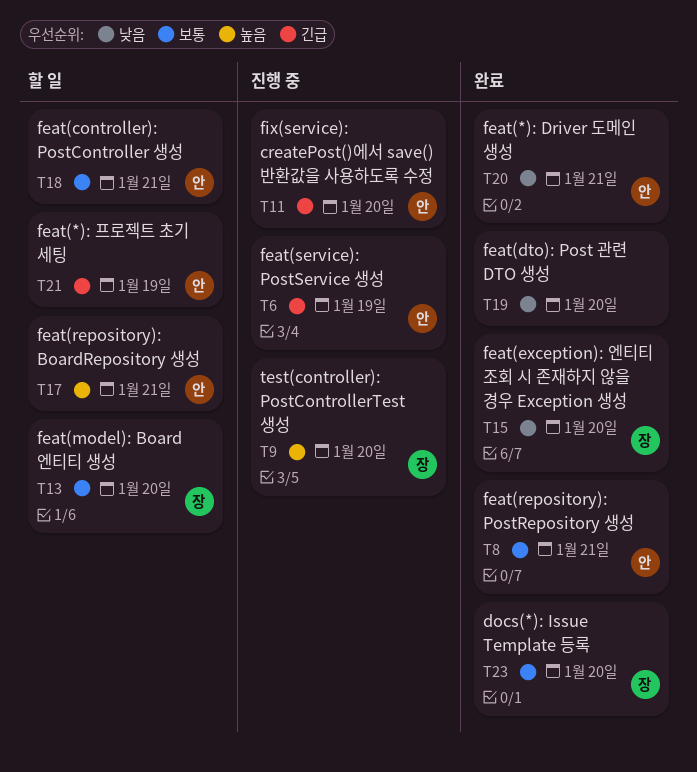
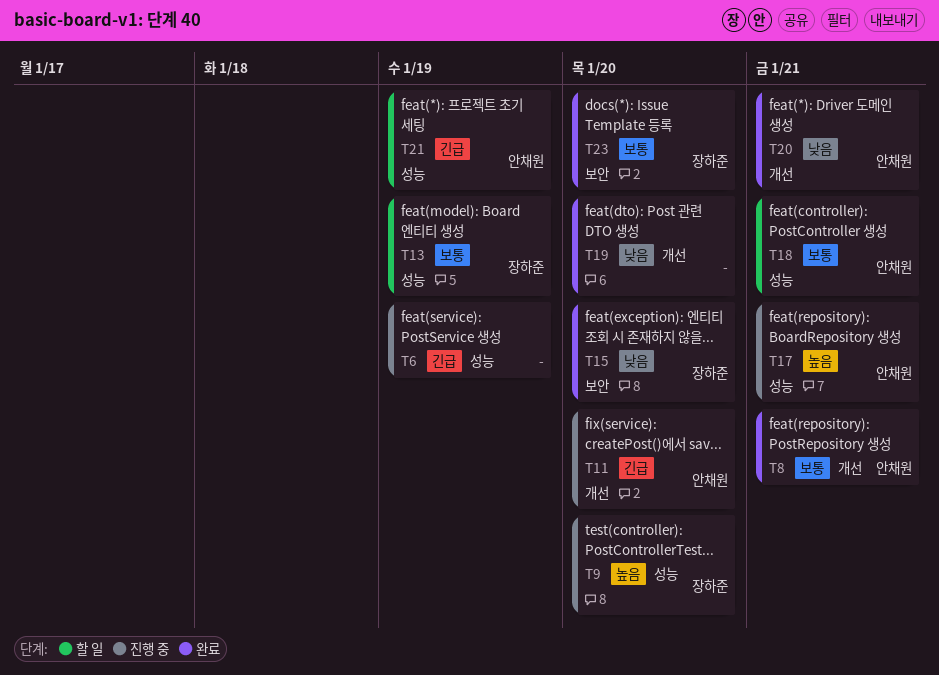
T6, owner: 안채원 -> none
T13, due: Jan 20 -> Jan 19
T17, status: 할 일 -> 진행 중

